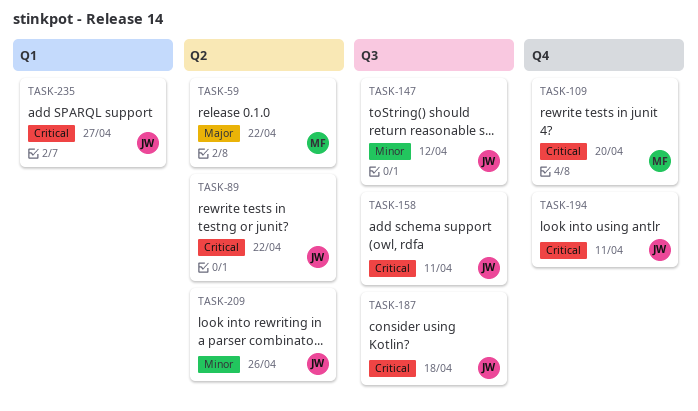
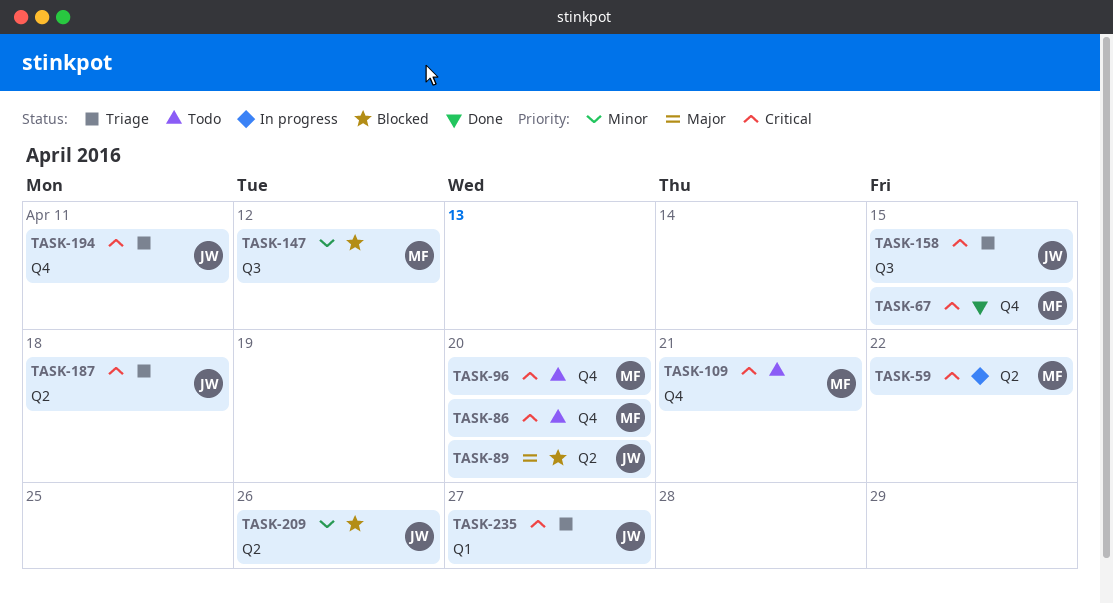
TASK-59, priority: Major -> Critical
TASK-67: none -> present
TASK-86: none -> present
TASK-89, priority: Critical -> Major
TASK-89, due: Apr 22 -> Apr 20
TASK-96: none -> present
TASK-109, due: Apr 20 -> Apr 21
TASK-147, owner: JW -> MF
TASK-158, due: Apr 11 -> Apr 15
TASK-187, label: Q3 -> Q2

